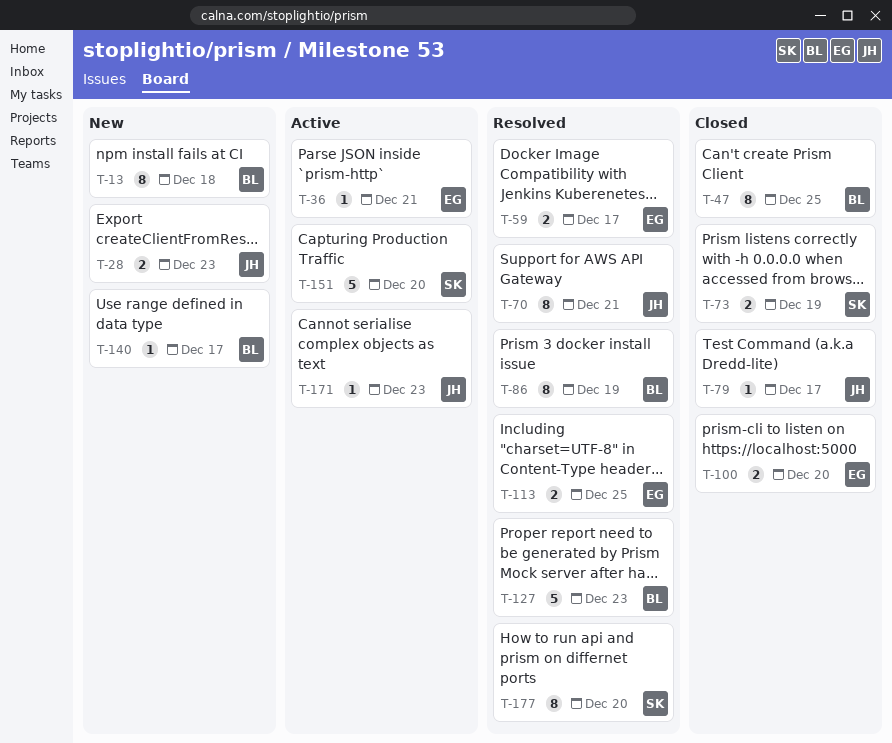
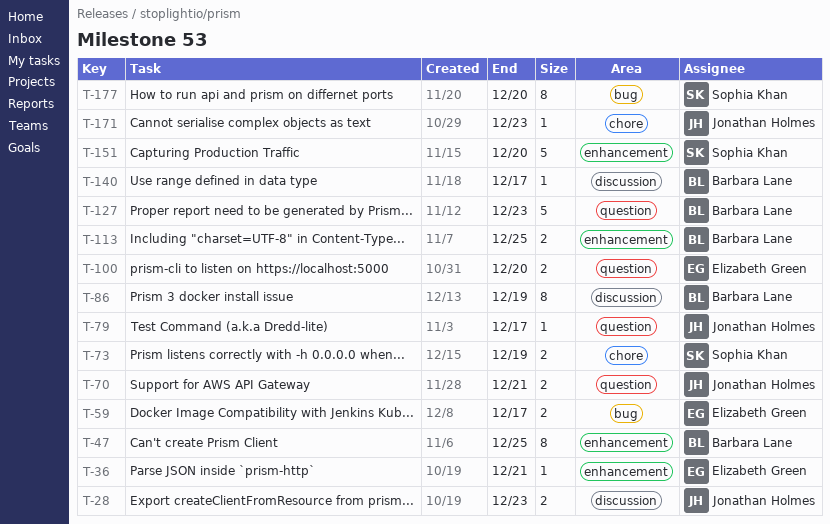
T-13: present -> none
T-70, estimate: 8 -> 2
T-113, owner: Elizabeth Green -> Barbara Lane

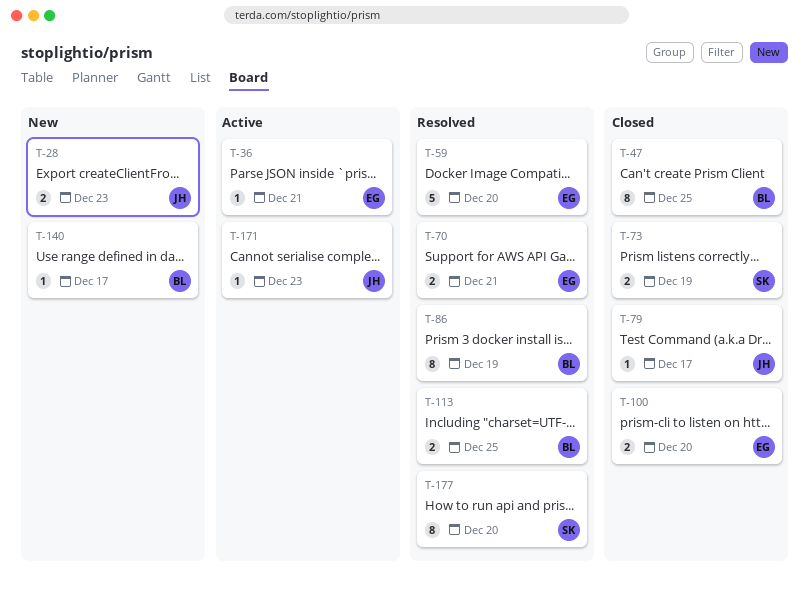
T-59, estimate: 2 -> 5
T-59, due: Dec 17 -> Dec 20
T-70, owner: Jonathan Holmes -> Elizabeth Green
T-127: present -> none
T-151: present -> none

